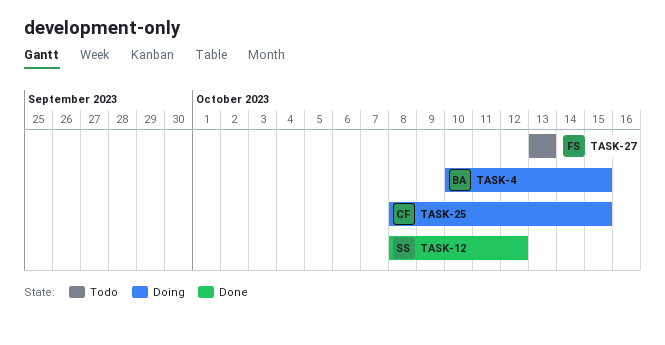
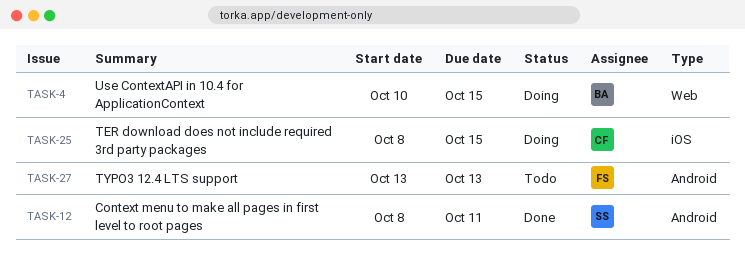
TASK-12, due: Oct 12 -> Oct 11

